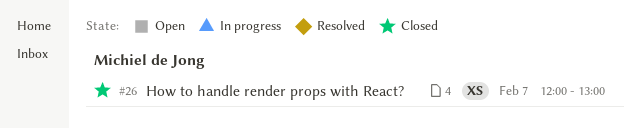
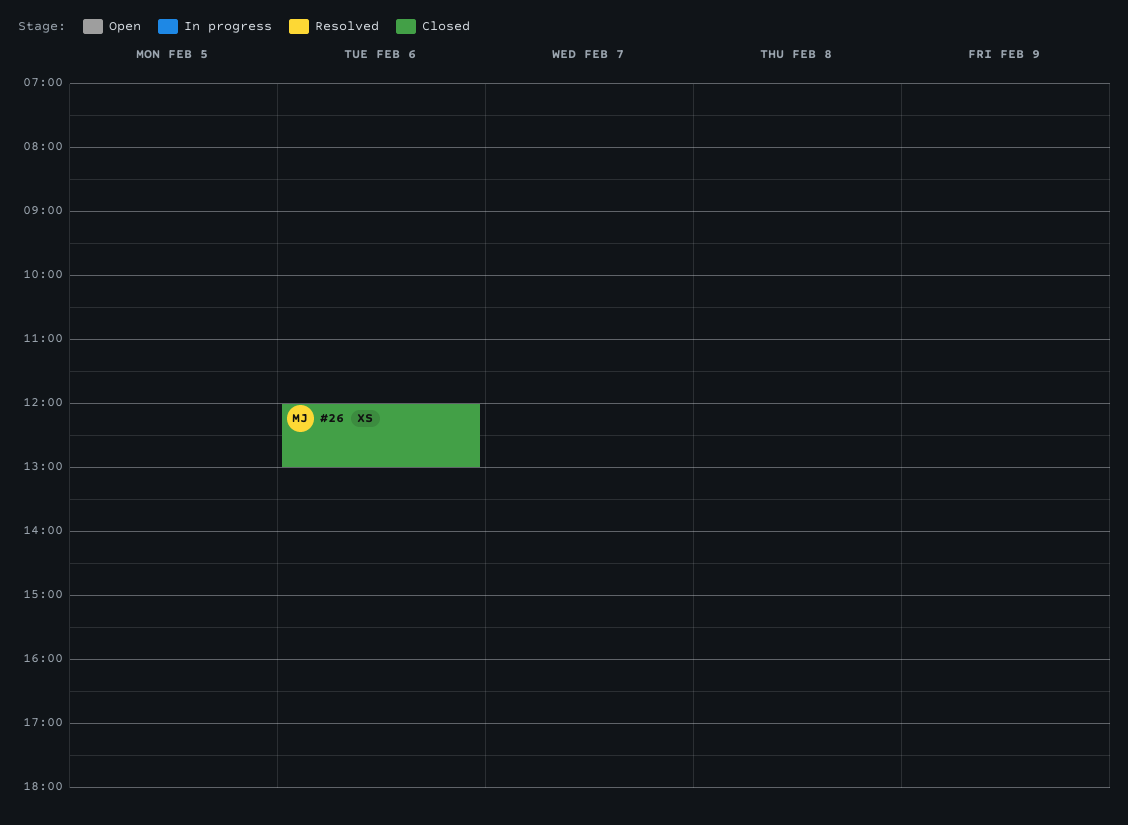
#26, day: Feb 7 -> Feb 6

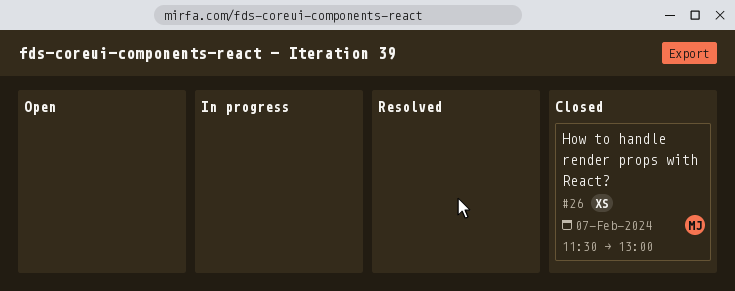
#26, day: Feb 6 -> Feb 7
#26, begins: 12:00 -> 11:30

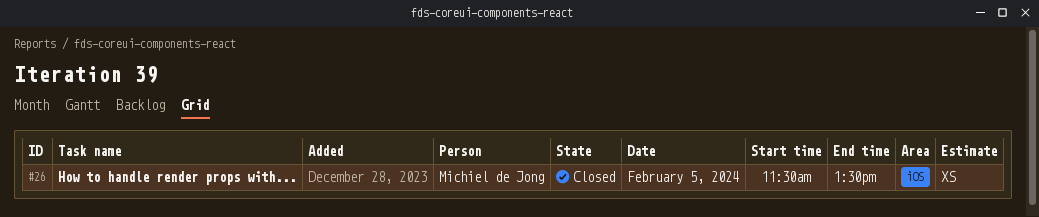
#26, day: Feb 7 -> Feb 5
#26, ends: 13:00 -> 13:30

